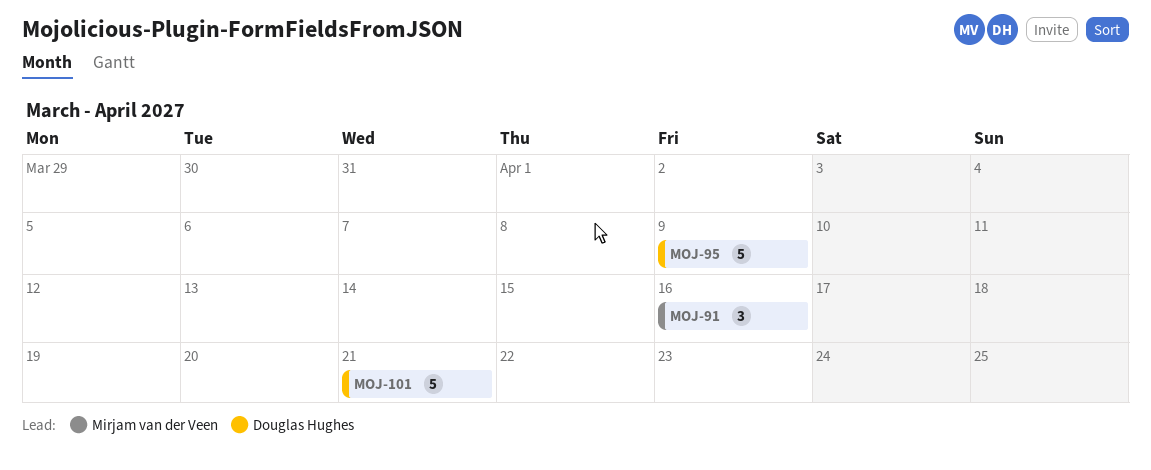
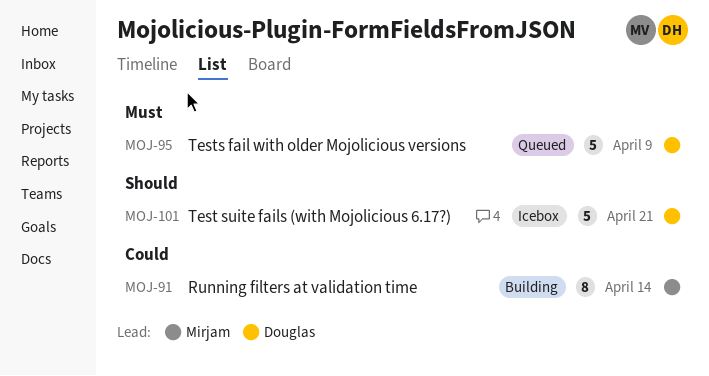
MOJ-91, estimate: 3 -> 8
MOJ-91, due: Apr 16 -> Apr 14

